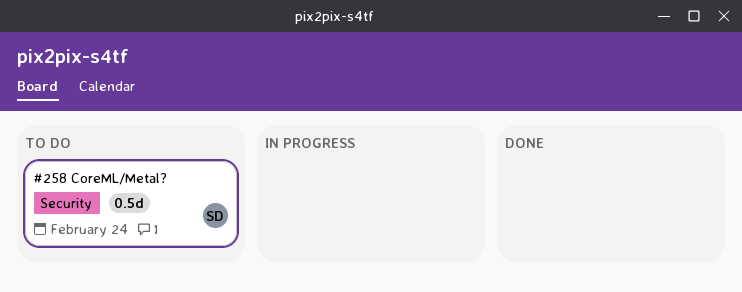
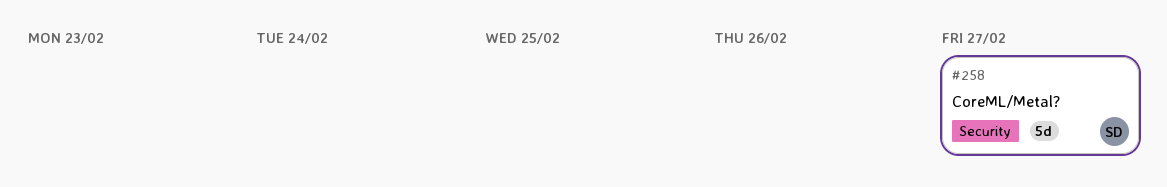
#258, estimate: 0.5d -> 5d
#258, due: Feb 24 -> Feb 27

